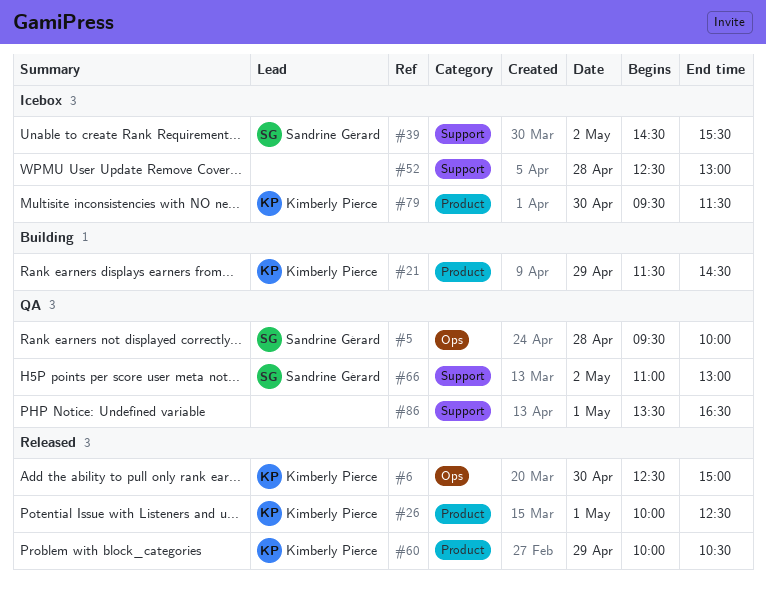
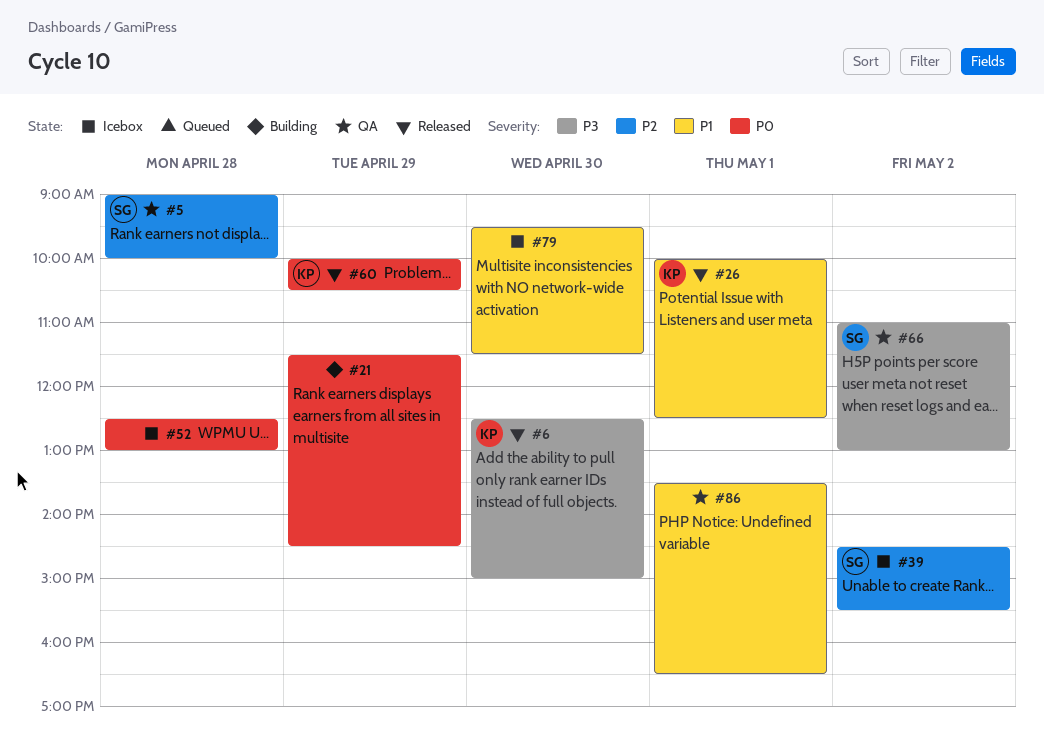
#5, begins: 09:30 -> 09:00
#21, owner: Kimberly Pierce -> none
#79, owner: Kimberly Pierce -> none

